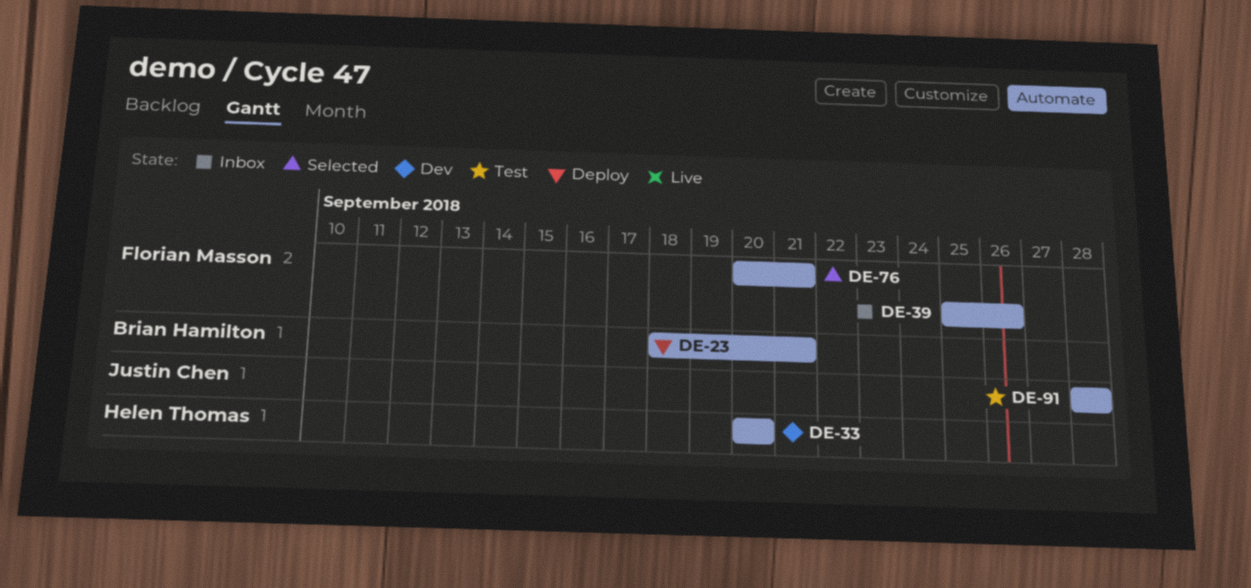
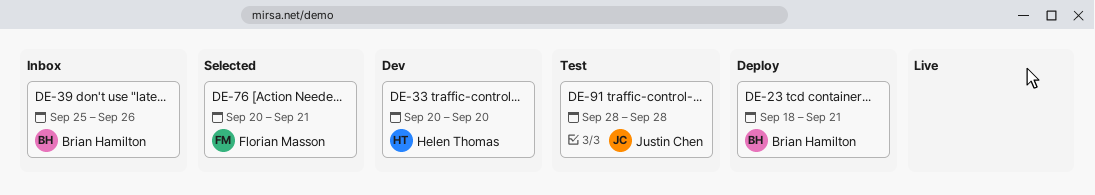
DE-39, owner: Florian Masson -> Brian Hamilton

